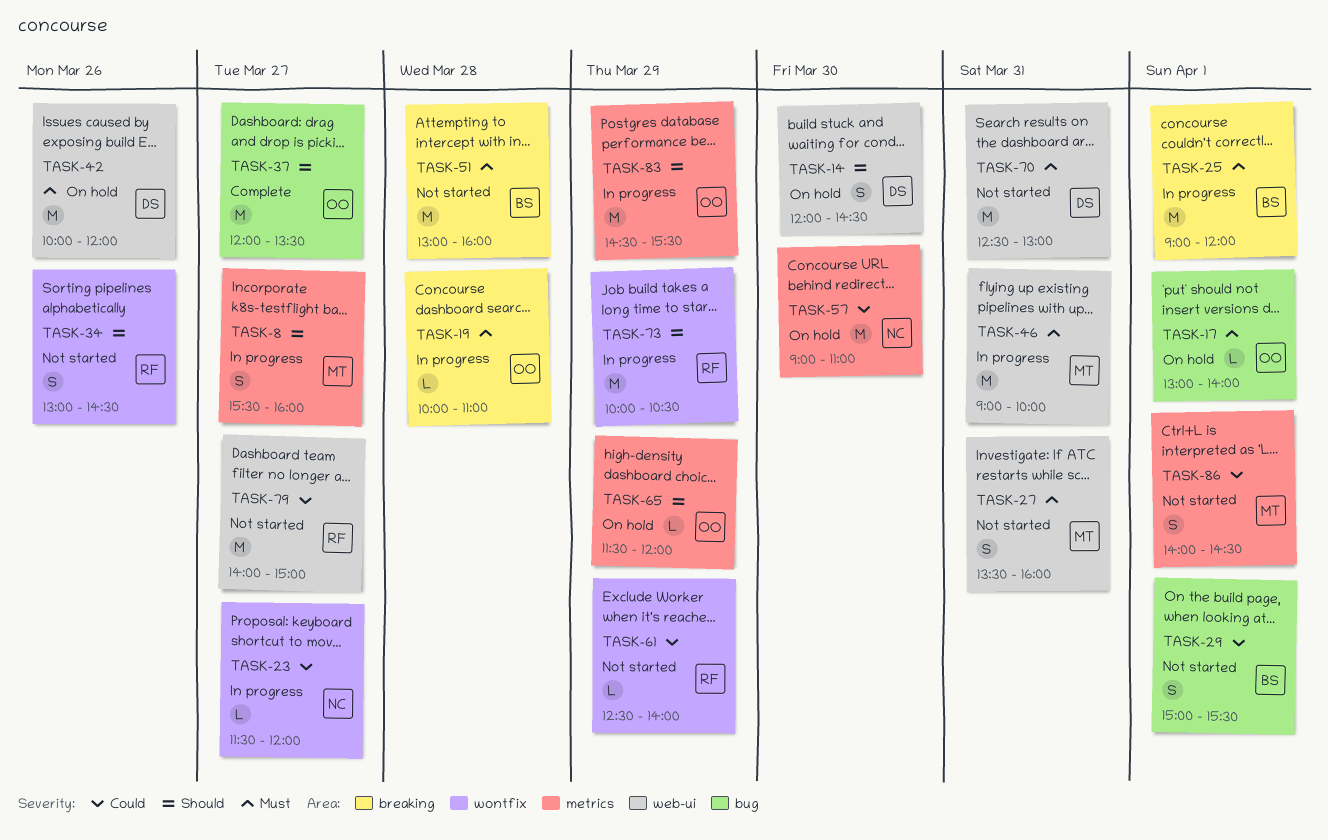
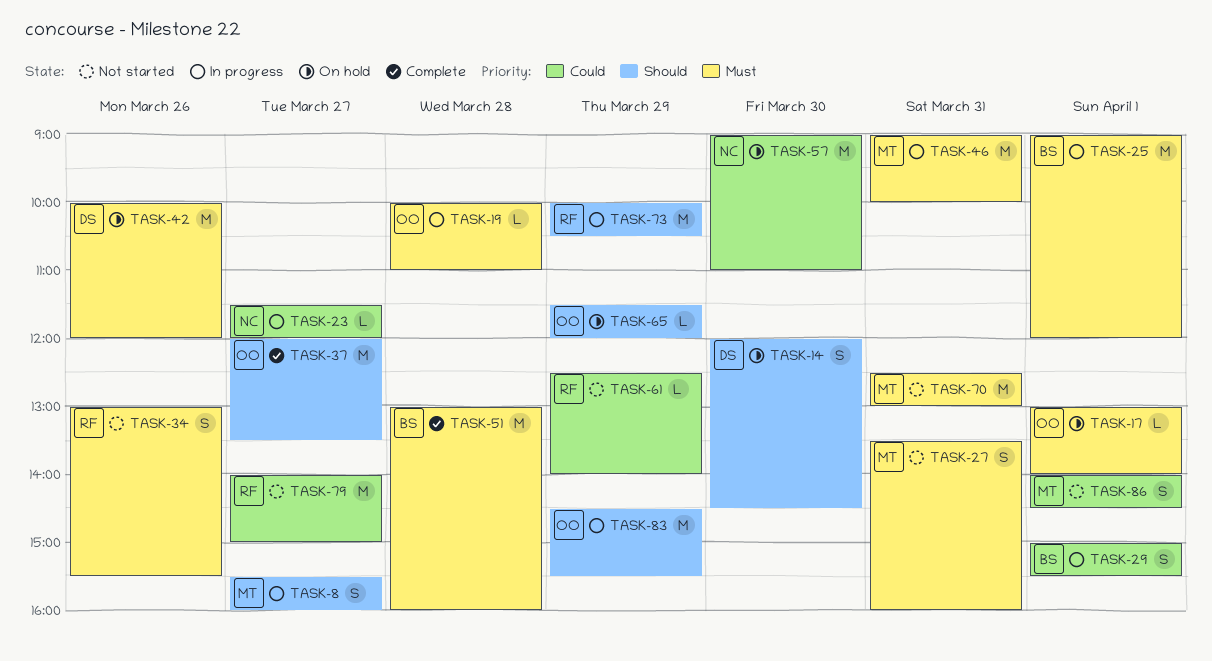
TASK-29, status: Not started -> In progress
TASK-34, priority: Should -> Must
TASK-34, ends: 14:30 -> 15:30
TASK-51, status: Not started -> Complete
TASK-70, owner: DS -> MT

